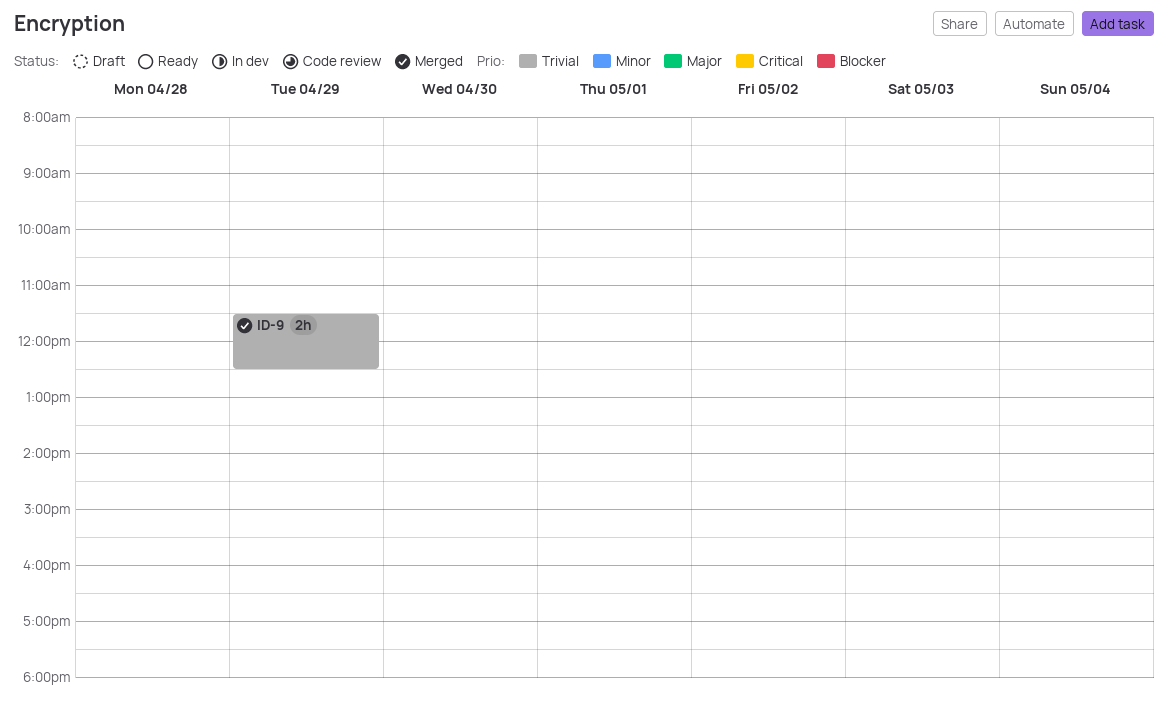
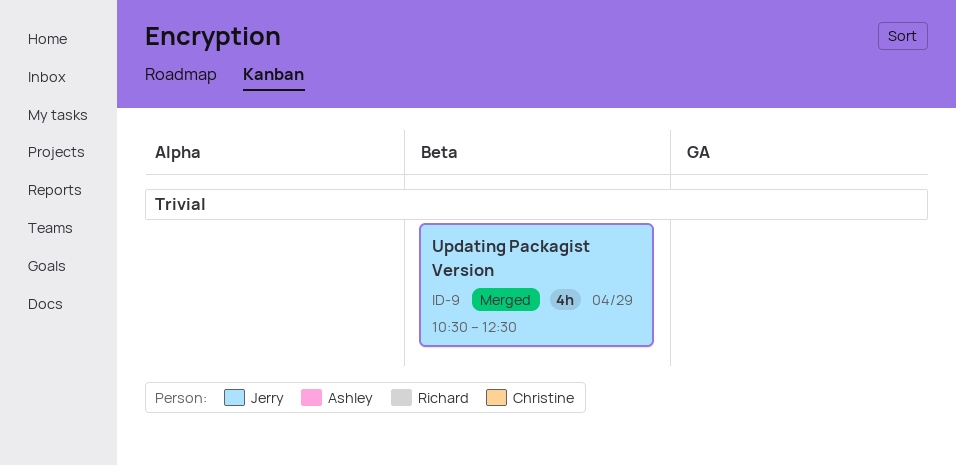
ID-9, estimate: 2h -> 4h
ID-9, begins: 11:30 -> 10:30

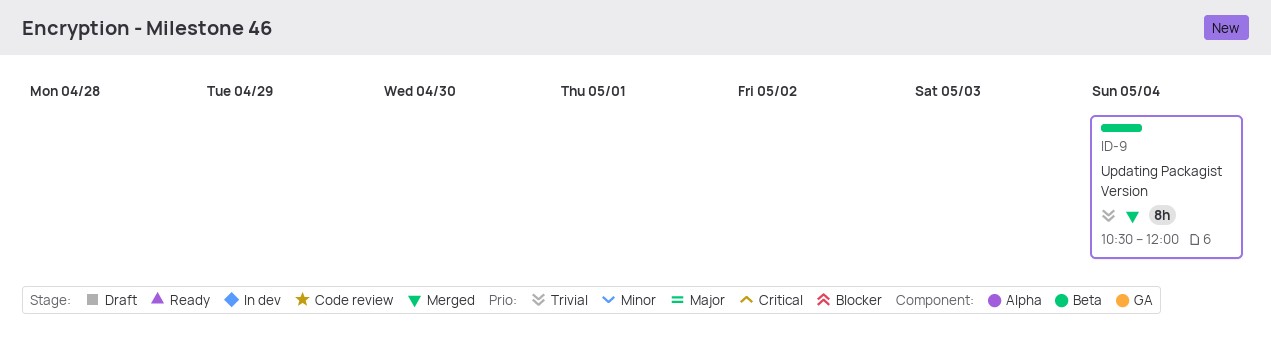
ID-9, estimate: 4h -> 8h
ID-9, day: Apr 29 -> May 4
ID-9, ends: 12:30 -> 12:00

